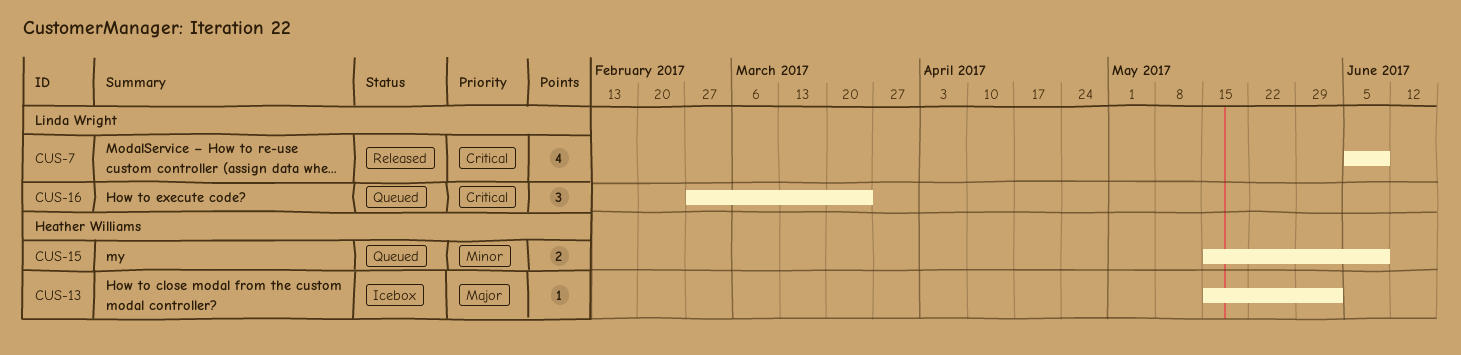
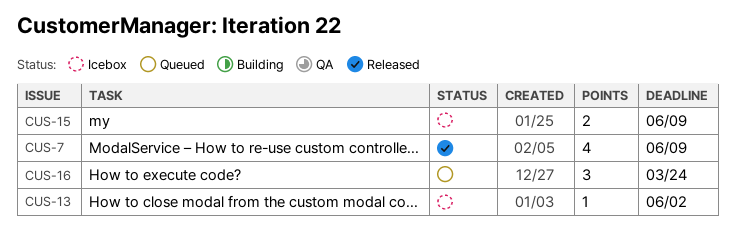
CUS-15, status: Queued -> Icebox

